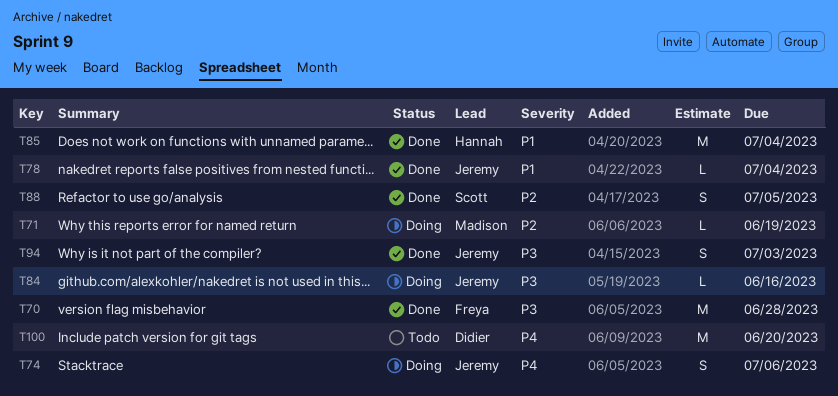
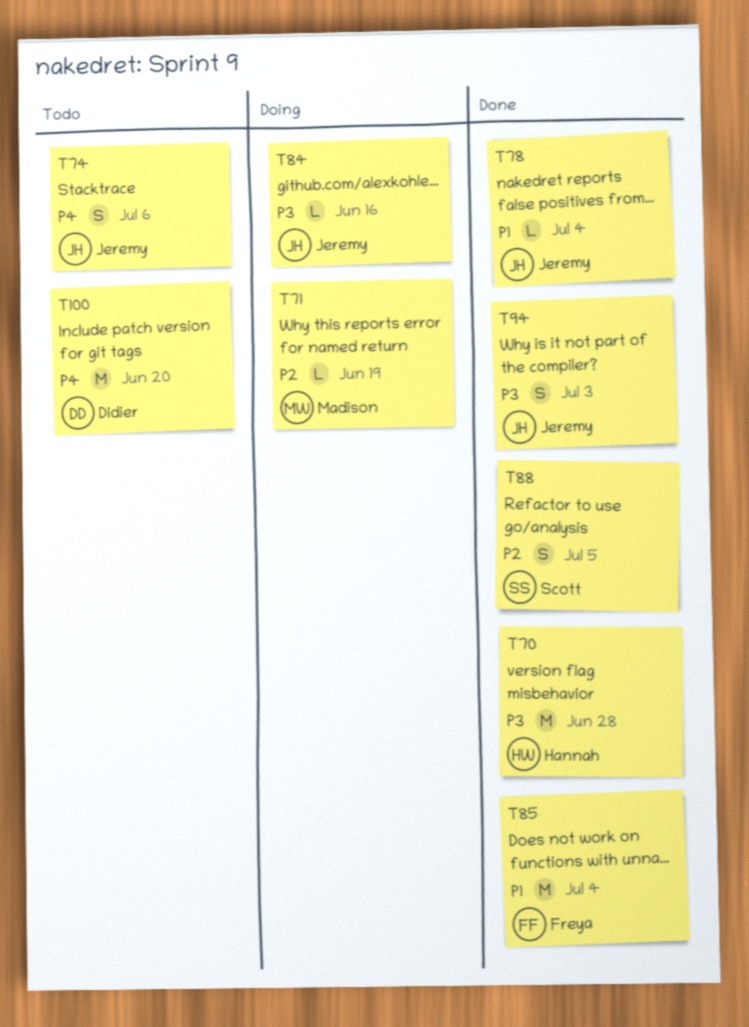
T70, owner: Freya -> Hannah
T74, status: Doing -> Todo
T85, owner: Hannah -> Freya

